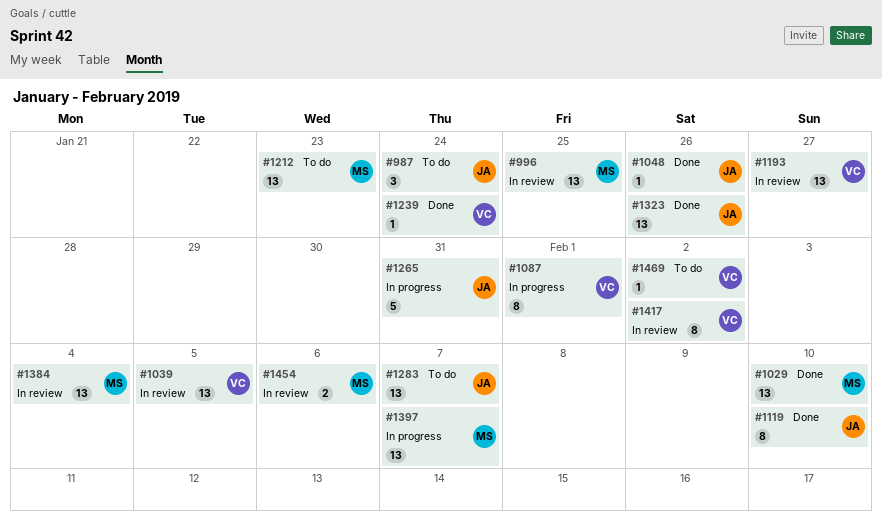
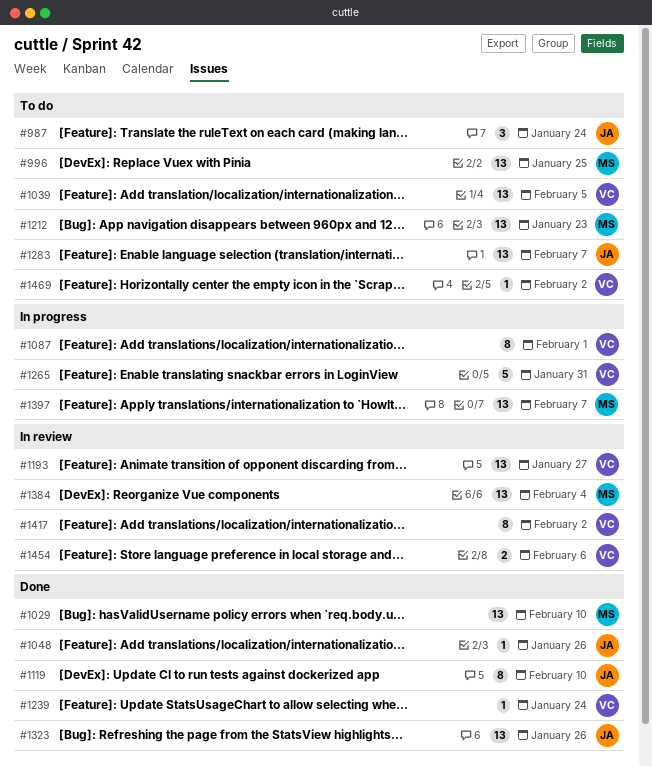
#996, status: In review -> To do
#1039, status: In review -> To do
#1265, owner: JA -> VC
#1454, owner: MS -> VC

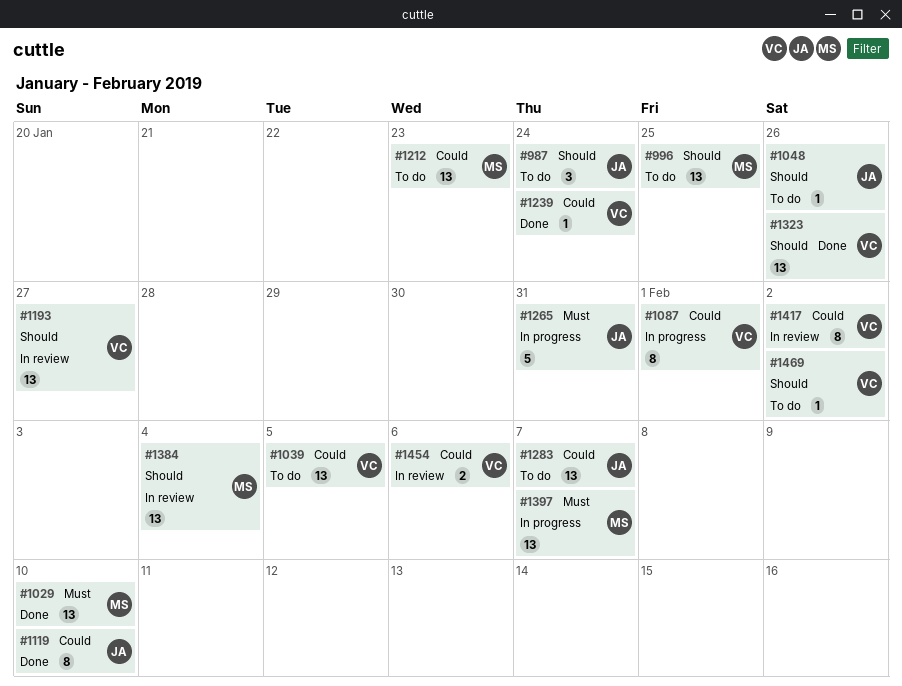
#1048, status: Done -> To do
#1265, owner: VC -> JA
#1323, owner: JA -> VC

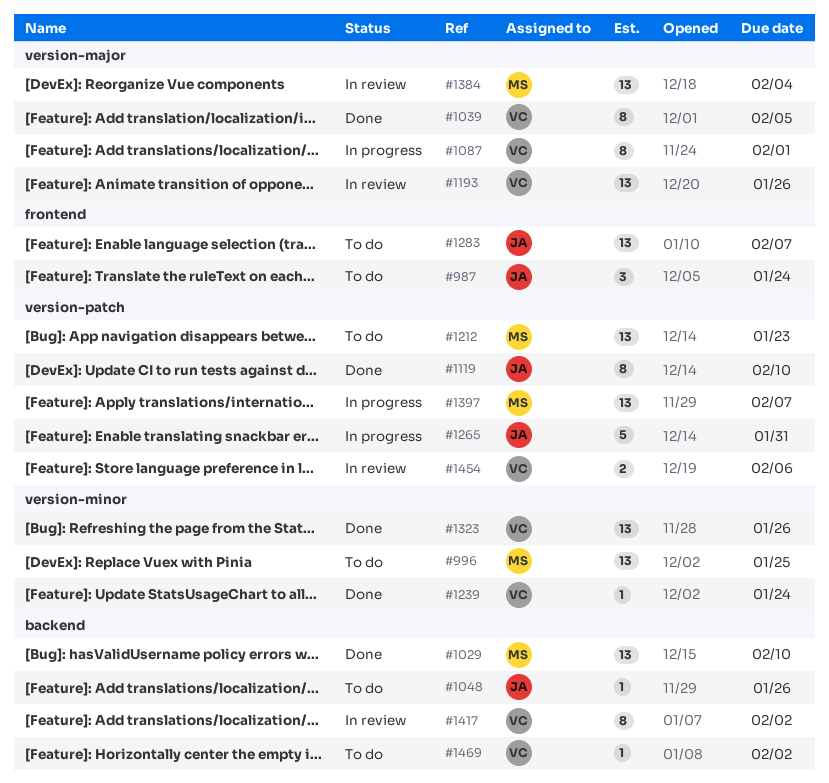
#1039, status: To do -> Done
#1039, estimate: 13 -> 8
#1193, due: Jan 27 -> Jan 26

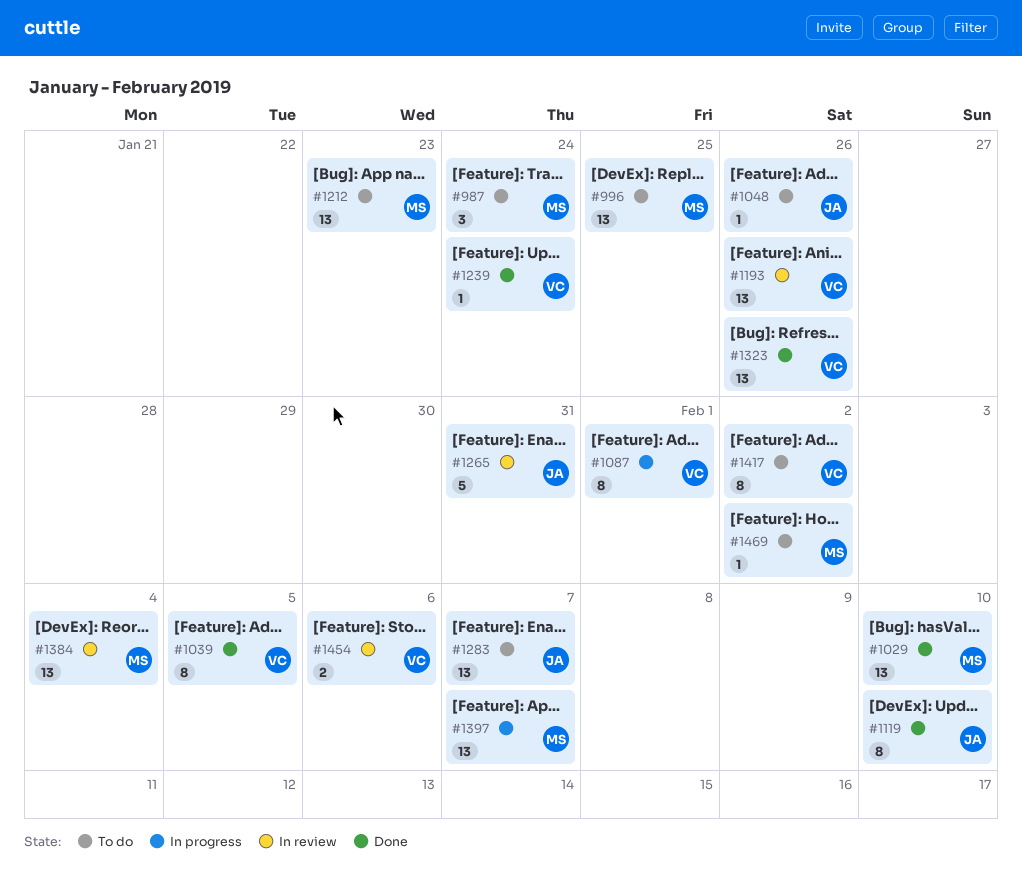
#987, owner: JA -> MS
#1265, status: In progress -> In review
#1417, status: In review -> To do
#1469, owner: VC -> MS

